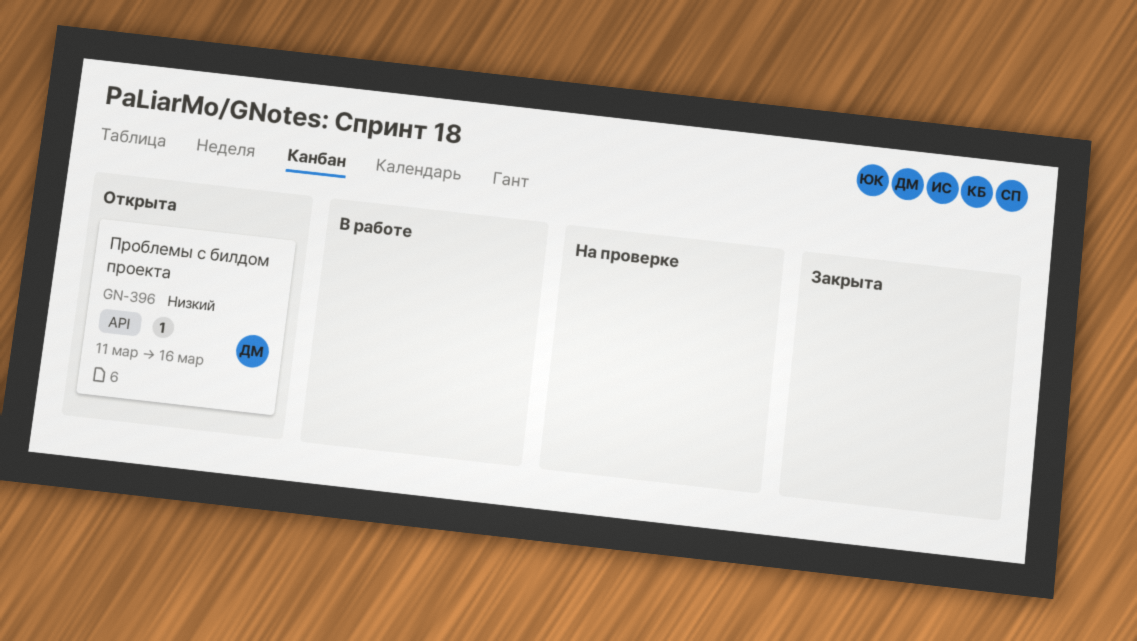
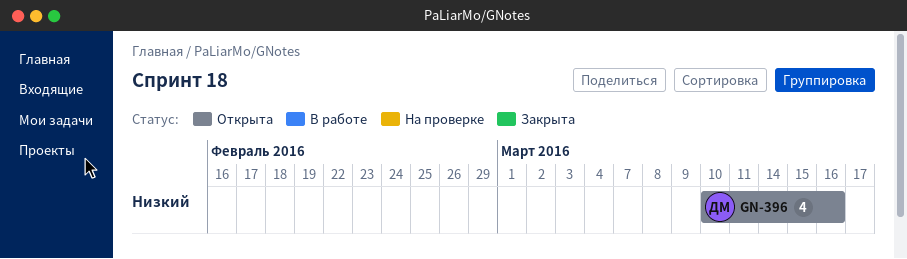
GN-396, estimate: 1 -> 4
GN-396, start: Mar 11 -> Mar 10

